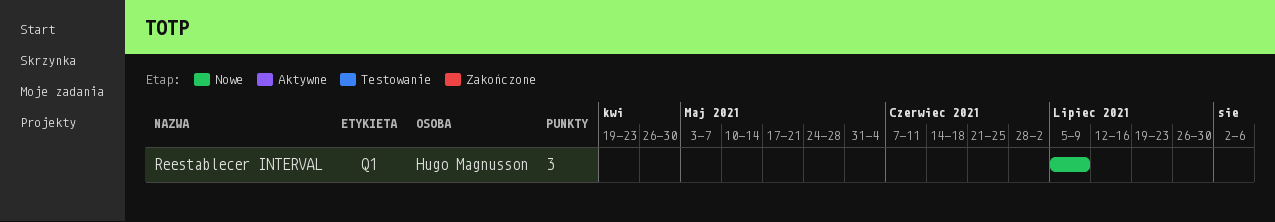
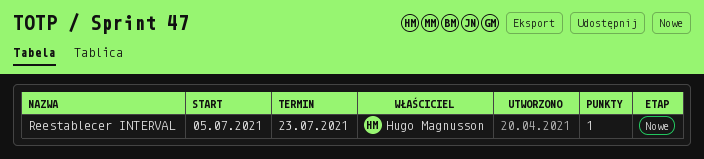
Reestablecer INTERVAL, estimate: 3 -> 1
Reestablecer INTERVAL, due: Jul 9 -> Jul 23

